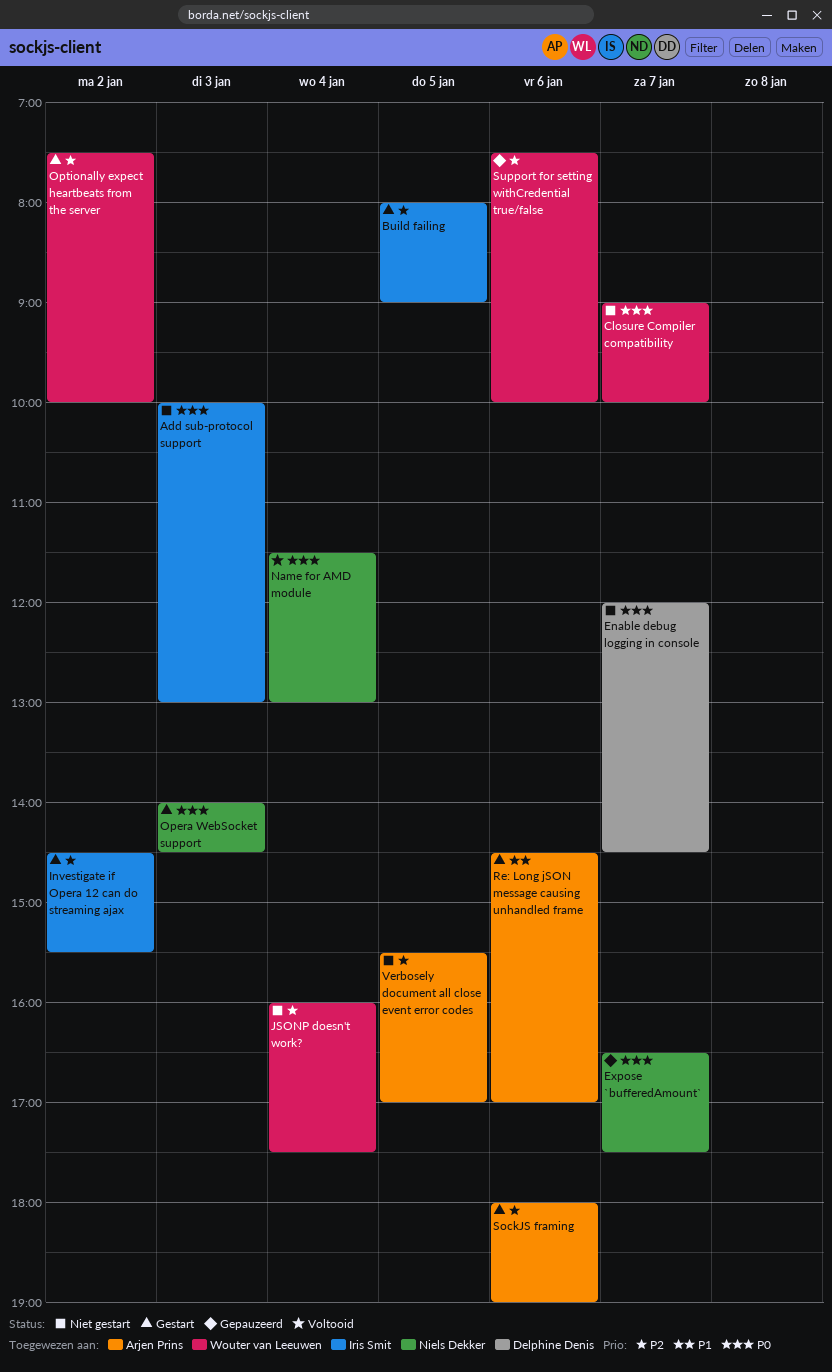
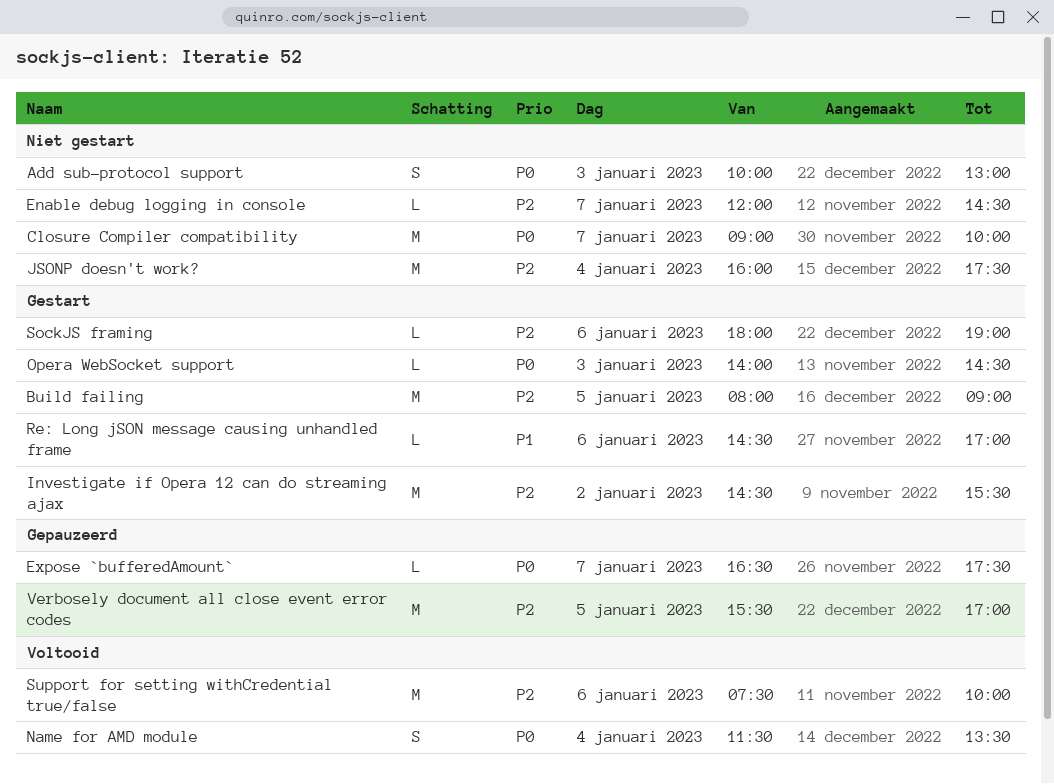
Enable debug logging in console, priority: P0 -> P2
Name for AMD module, ends: 13:00 -> 13:30
Optionally expect heartbeats from the server: present -> none
Support for setting withCredential true/false, status: Gepauzeerd -> Voltooid
Verbosely document all close event error codes, status: Niet gestart -> Gepauzeerd

